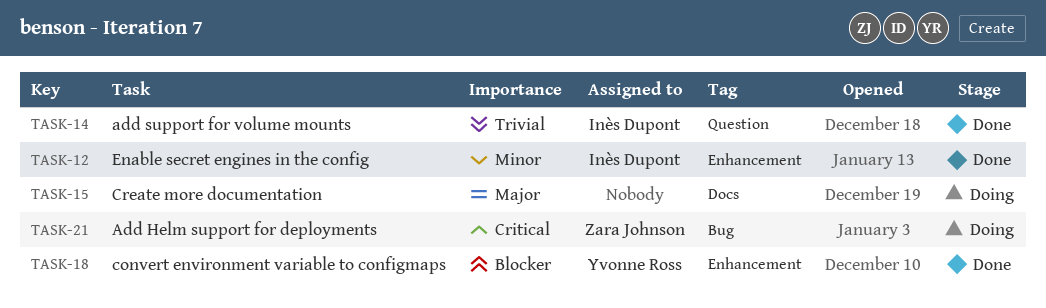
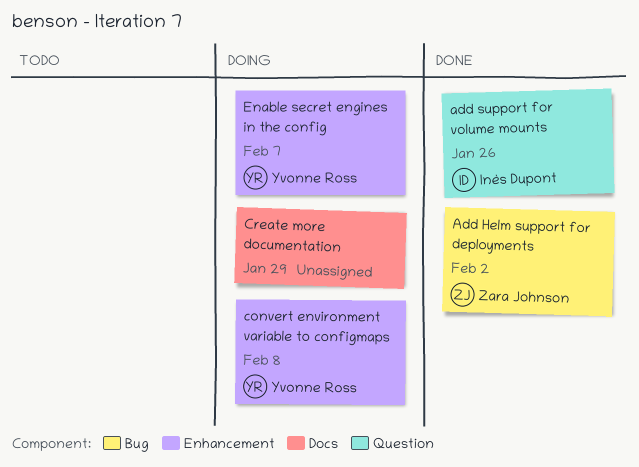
Add Helm support for deployments, status: Doing -> Done
convert environment variable to configmaps, status: Done -> Doing
Enable secret engines in the config, status: Done -> Doing
Enable secret engines in the config, owner: Inès Dupont -> Yvonne Ross

